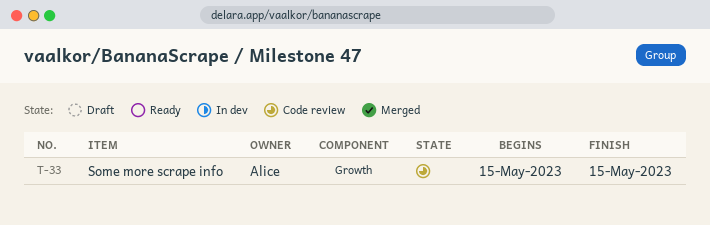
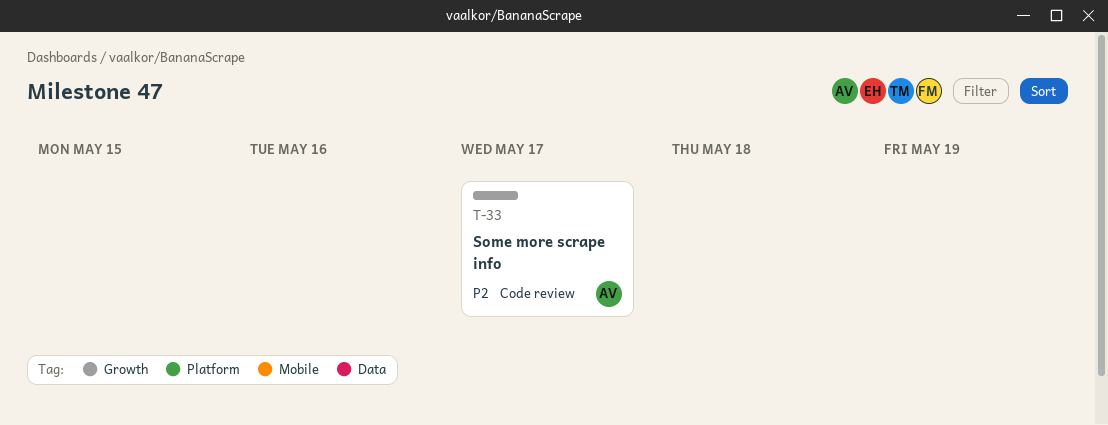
T-33, due: May 15 -> May 17

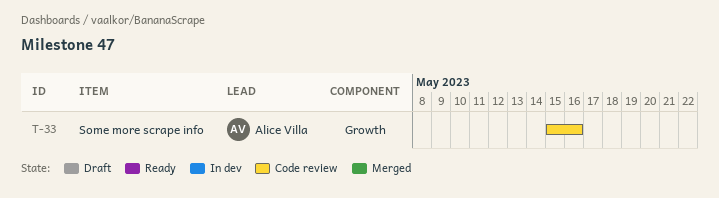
T-33, due: May 17 -> May 16

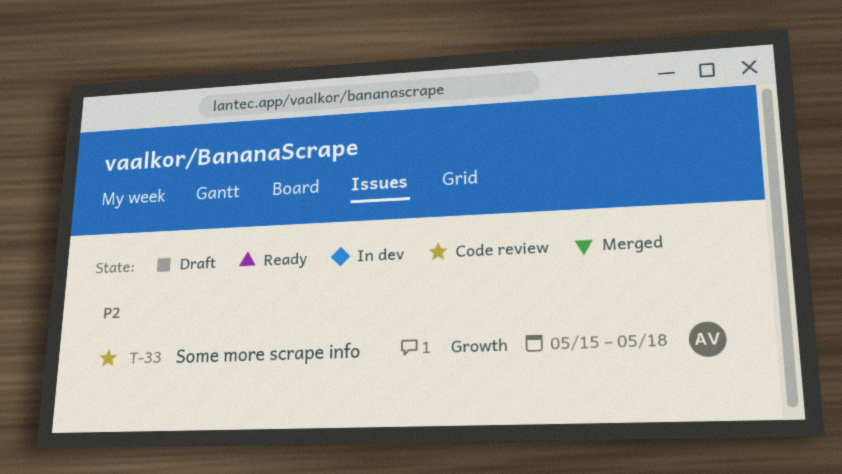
T-33, due: May 16 -> May 18

